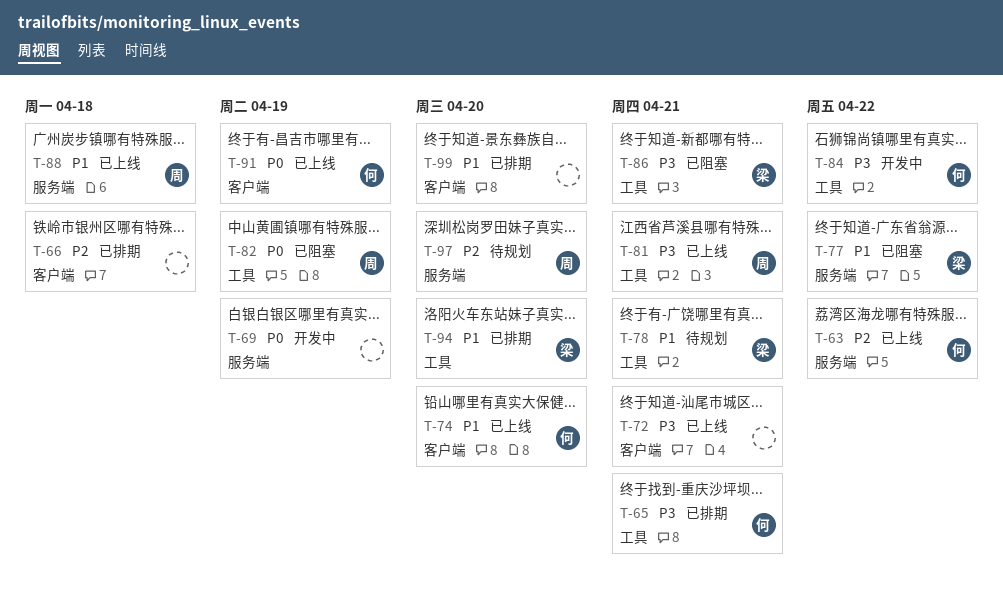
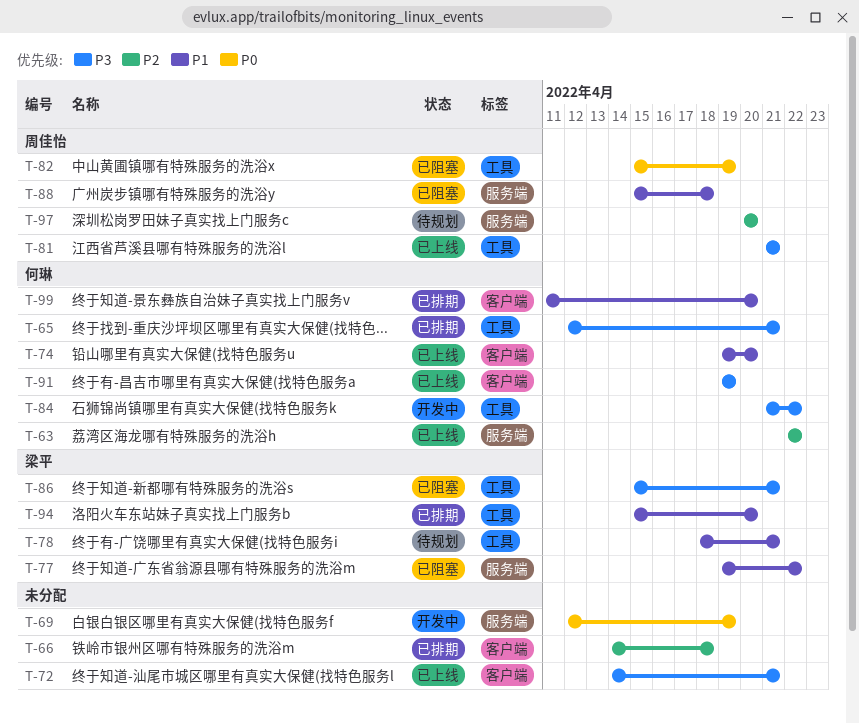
T-88, status: 已上线 -> 已阻塞
T-91, priority: P0 -> P3
T-99, owner: none -> 何琳

